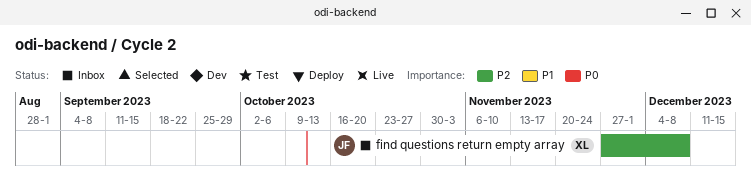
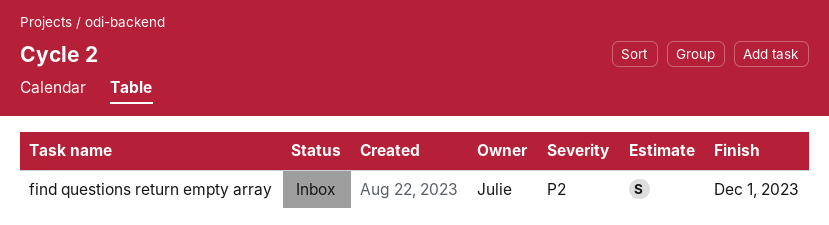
find questions return empty array, estimate: XL -> S
find questions return empty array, due: Dec 8 -> Dec 1

